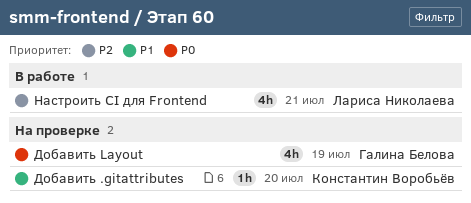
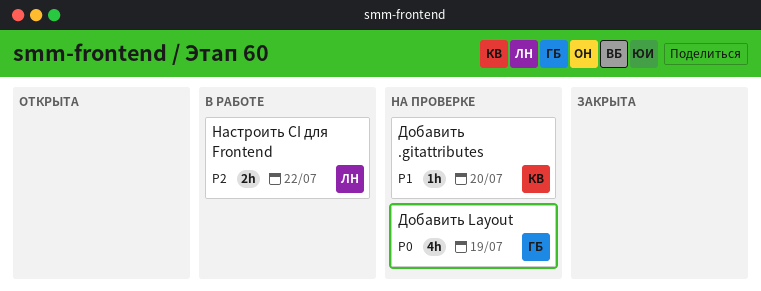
Настроить CI для Frontend, estimate: 4h -> 2h
Настроить CI для Frontend, due: Jul 21 -> Jul 22

